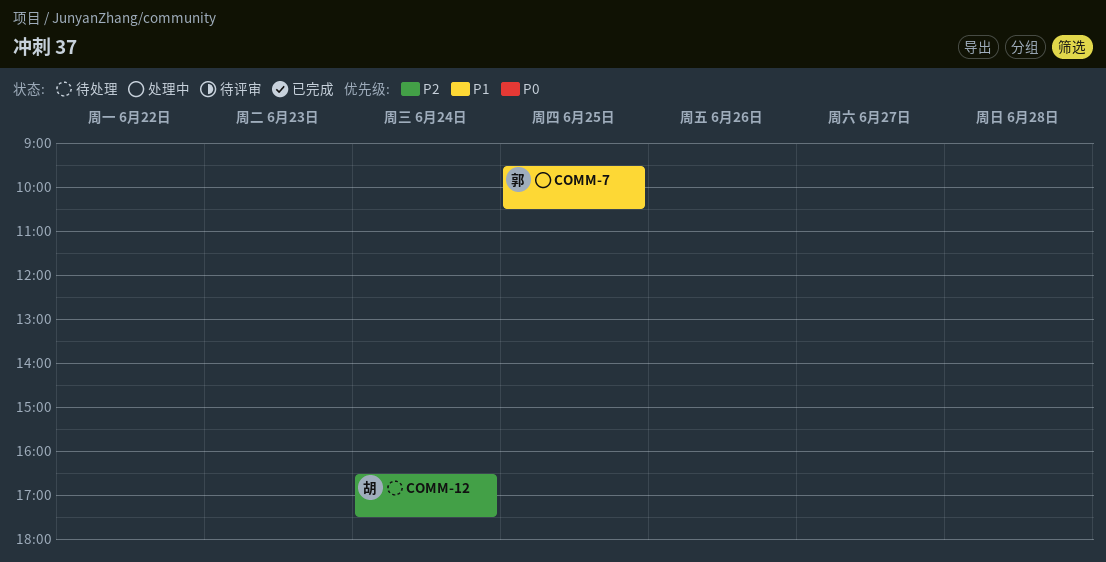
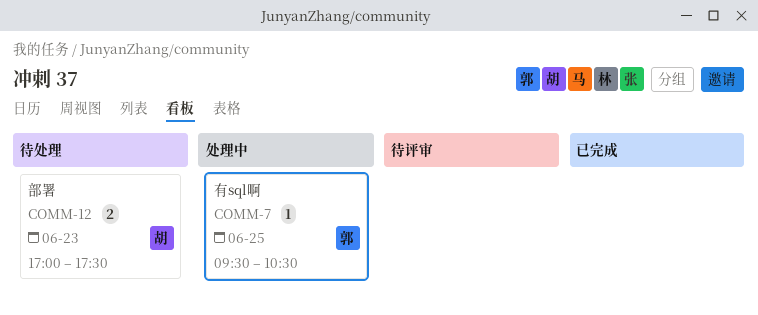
COMM-12, day: Jun 24 -> Jun 23
COMM-12, begins: 16:30 -> 17:00

